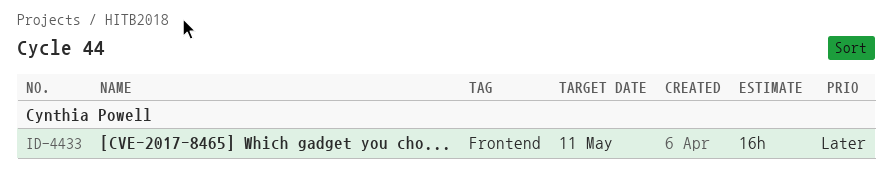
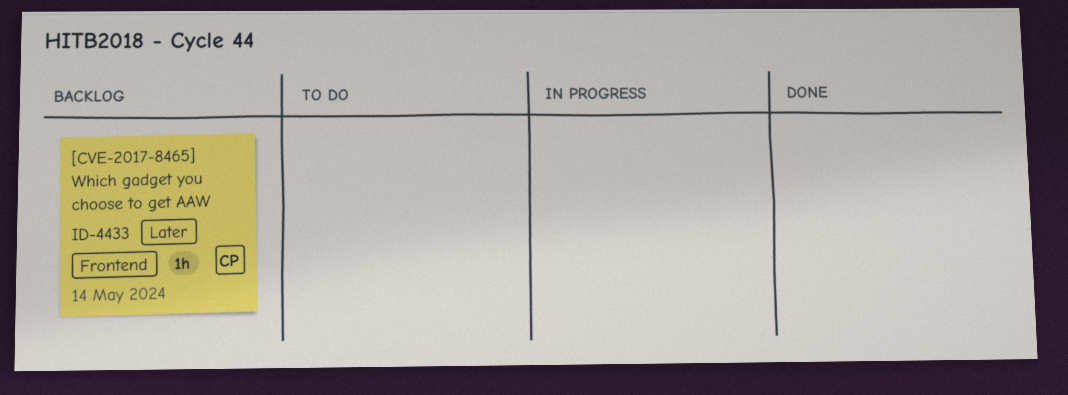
ID-4433, estimate: 16h -> 1h
ID-4433, due: May 11 -> May 14

